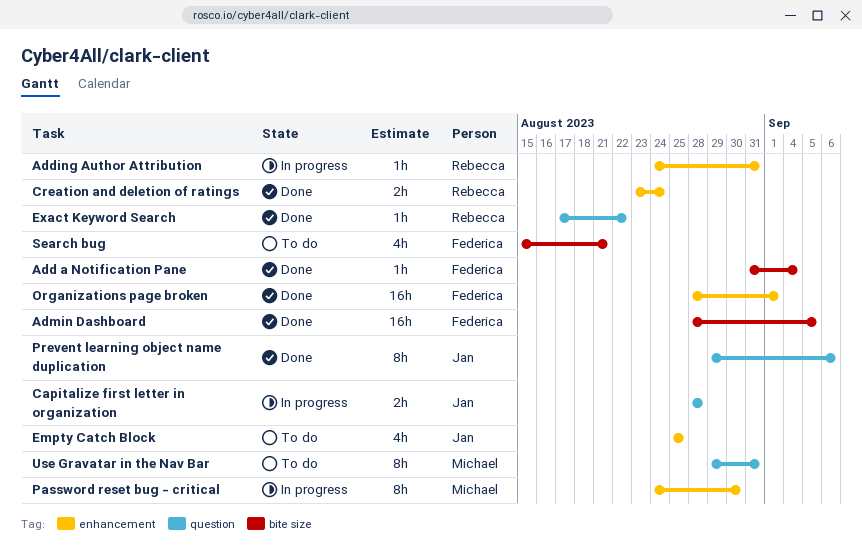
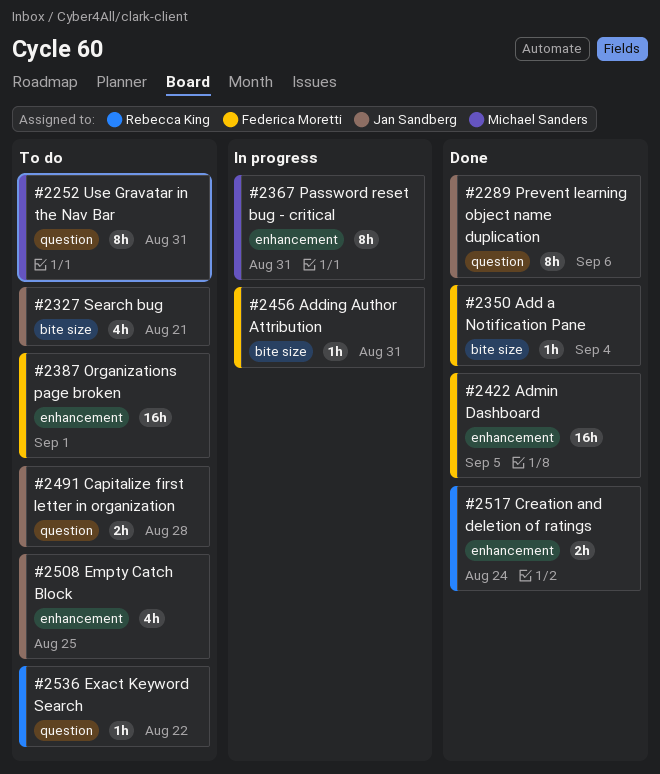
Adding Author Attribution, owner: Rebecca King -> Federica Moretti
Adding Author Attribution, label: enhancement -> bite size
Admin Dashboard, label: bite size -> enhancement
Capitalize first letter in organization, status: In progress -> To do
Exact Keyword Search, status: Done -> To do
Organizations page broken, status: Done -> To do
Password reset bug - critical, due: Aug 30 -> Aug 31
Search bug, owner: Federica Moretti -> Jan Sandberg

